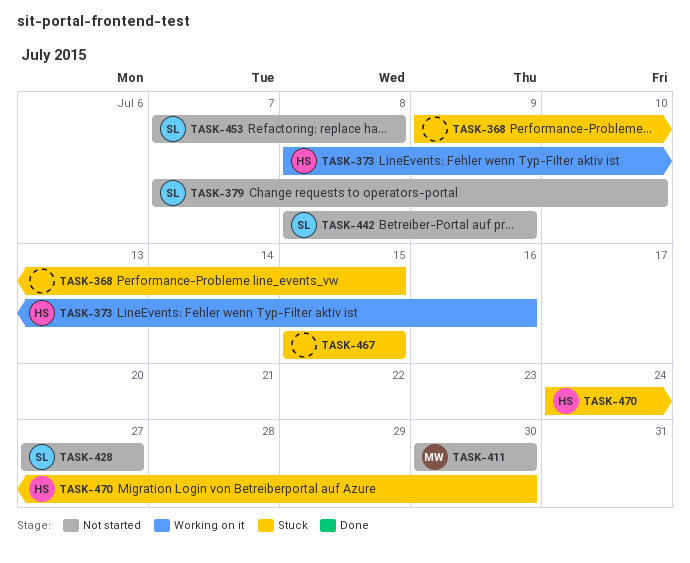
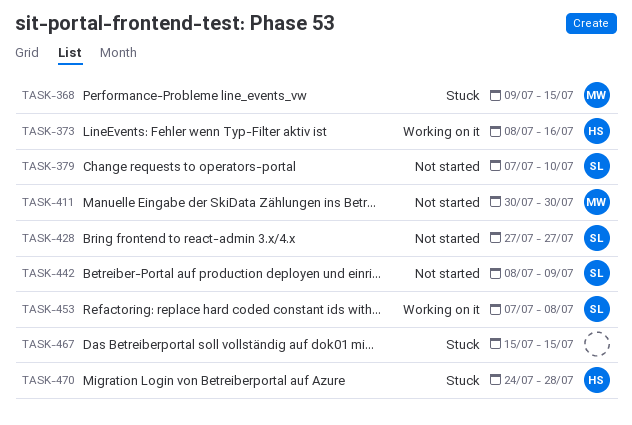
TASK-368, owner: none -> MW
TASK-453, status: Not started -> Working on it
TASK-470, due: Jul 30 -> Jul 28

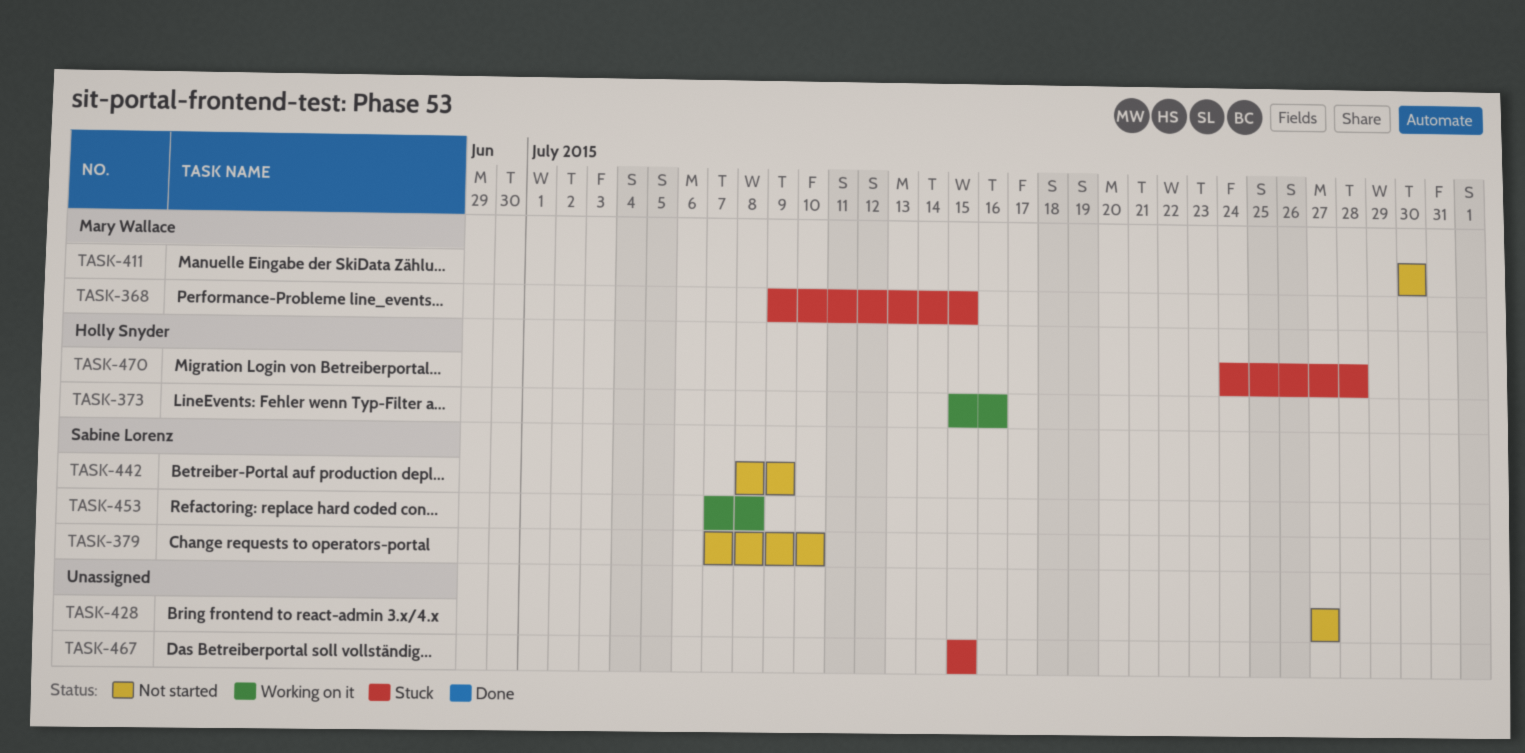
TASK-373, start: Jul 8 -> Jul 15
TASK-428, owner: Sabine Lorenz -> none

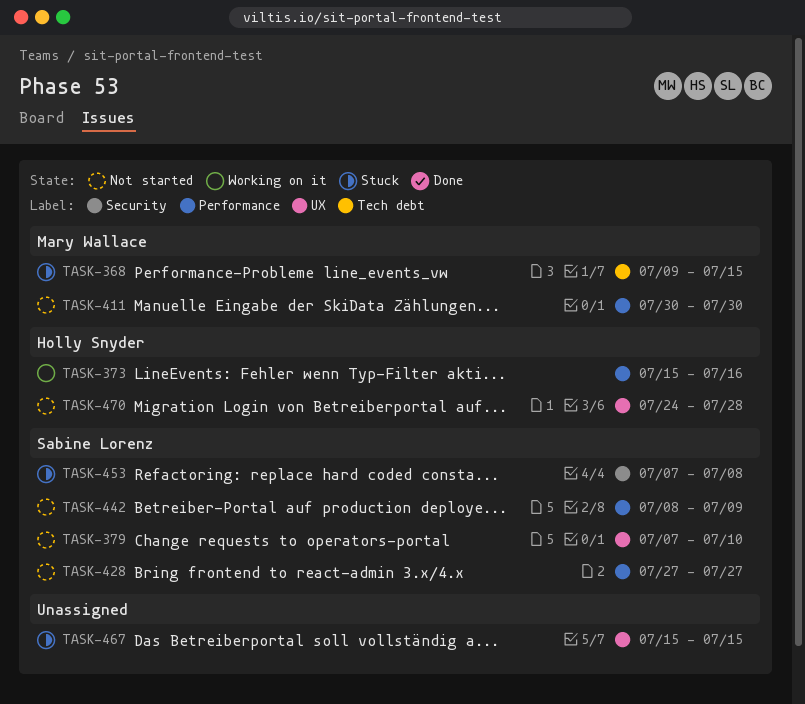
TASK-428, owner: none -> Sabine Lorenz
TASK-453, status: Working on it -> Stuck
TASK-470, status: Stuck -> Not started

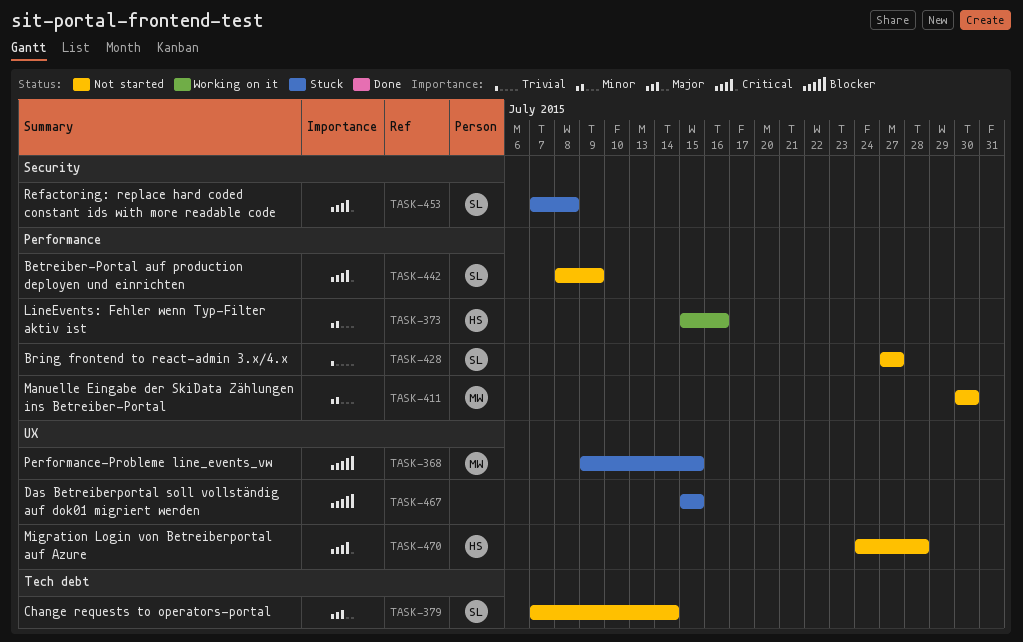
TASK-368, label: Tech debt -> UX
TASK-379, label: UX -> Tech debt
TASK-379, due: Jul 10 -> Jul 14

